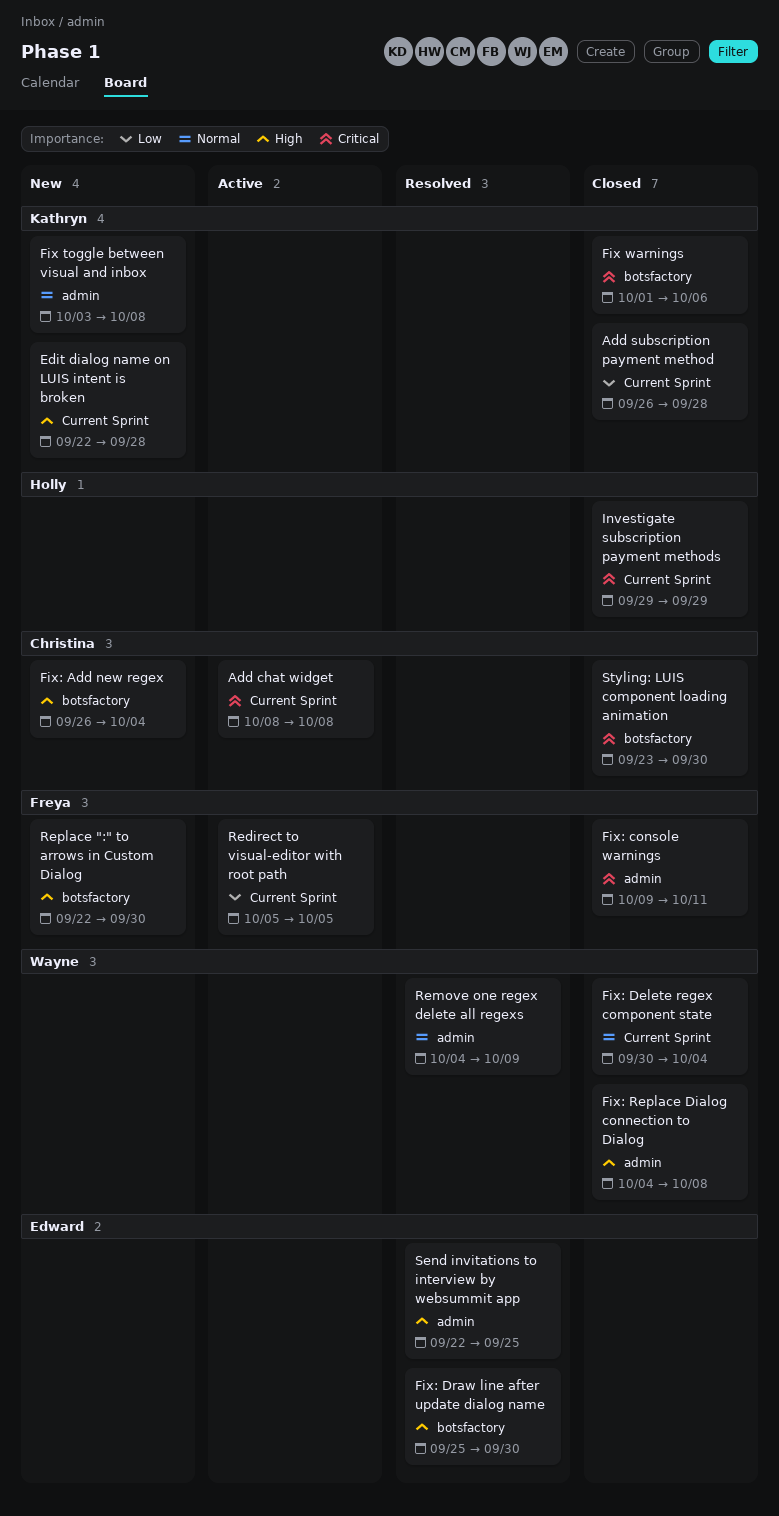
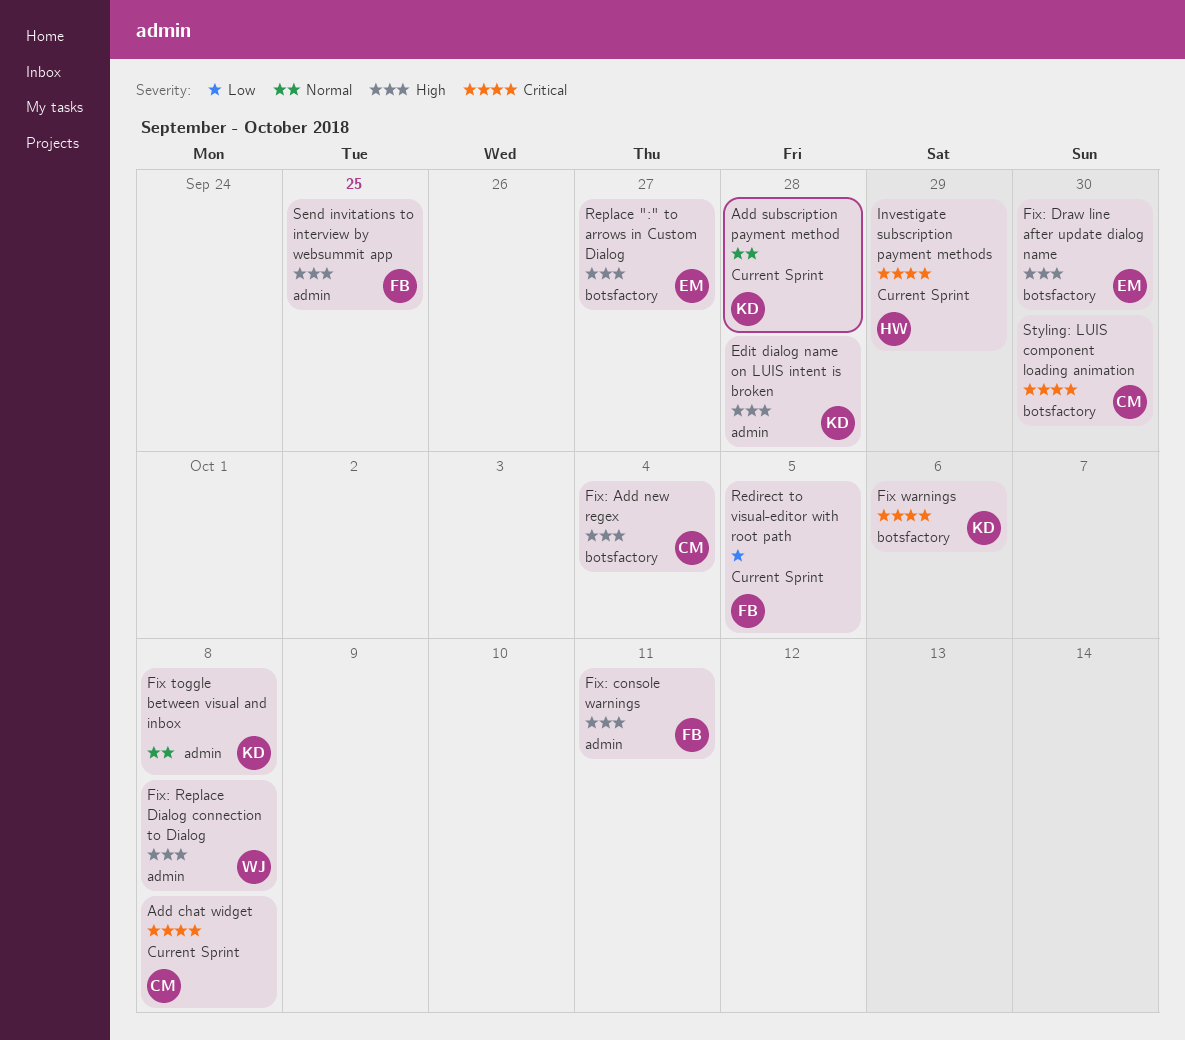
Add subscription payment method, priority: Low -> Normal
Edit dialog name on LUIS intent is broken, label: Current Sprint -> admin
Fix: console warnings, priority: Critical -> High
Fix: Delete regex component state: present -> none
Remove one regex delete all regexs: present -> none
Replace ":" to arrows in Custom Dialog, owner: Freya -> Edward
Replace ":" to arrows in Custom Dialog, due: Sep 30 -> Sep 27
Send invitations to interview by websummit app, owner: Edward -> Freya

